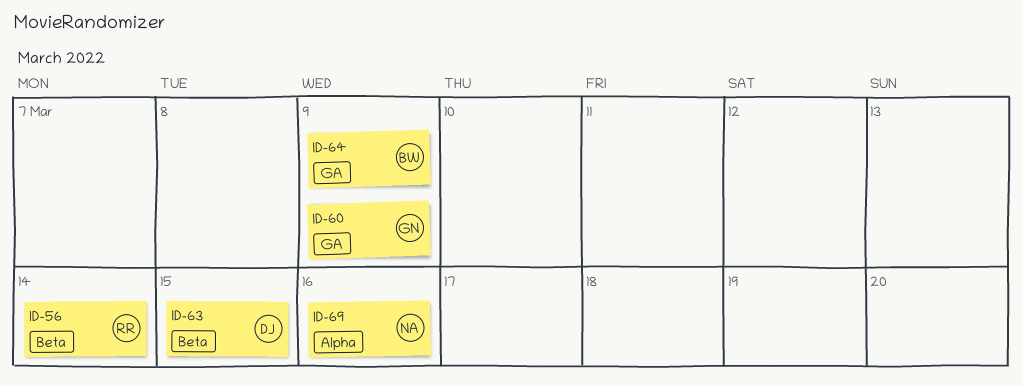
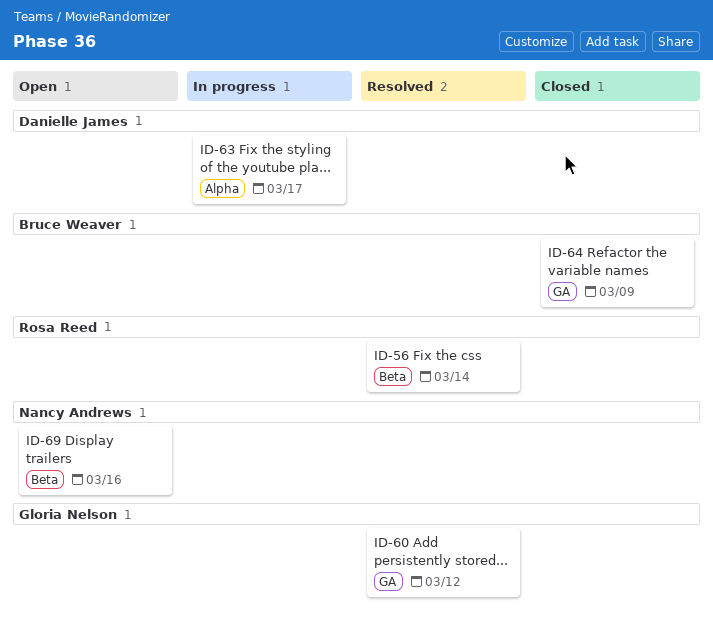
ID-60, due: Mar 9 -> Mar 12
ID-63, label: Beta -> Alpha
ID-63, due: Mar 15 -> Mar 17
ID-69, label: Alpha -> Beta

